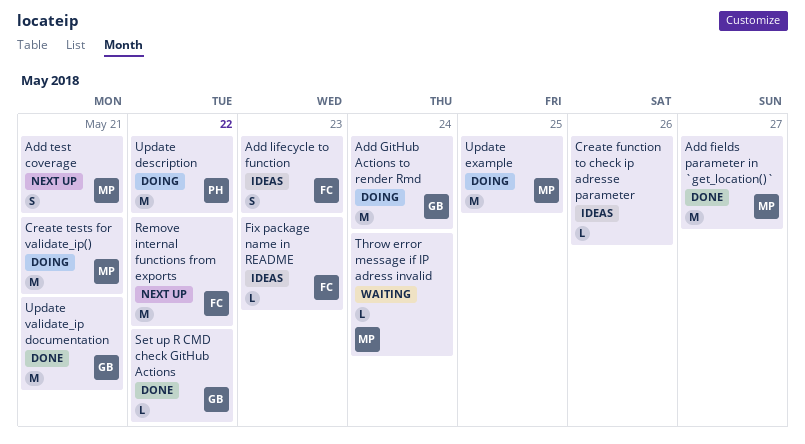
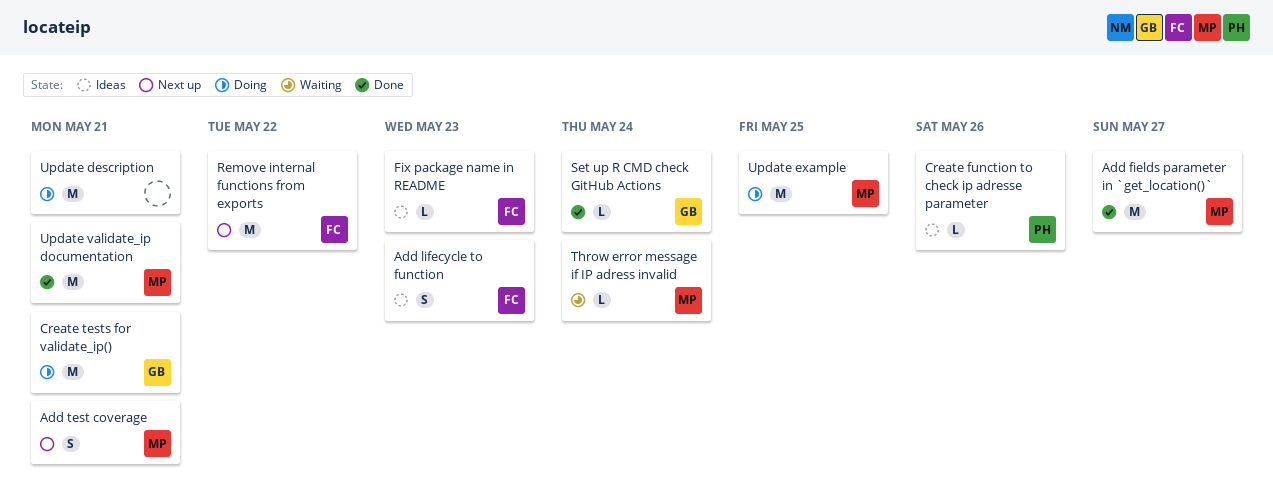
Add GitHub Actions to render Rmd: present -> none
Create function to check ip adresse parameter, owner: none -> PH
Create tests for validate_ip(), owner: MP -> GB
Set up R CMD check GitHub Actions, due: May 22 -> May 24
Update description, owner: PH -> none
Update description, due: May 22 -> May 21
Update validate_ip documentation, owner: GB -> MP

